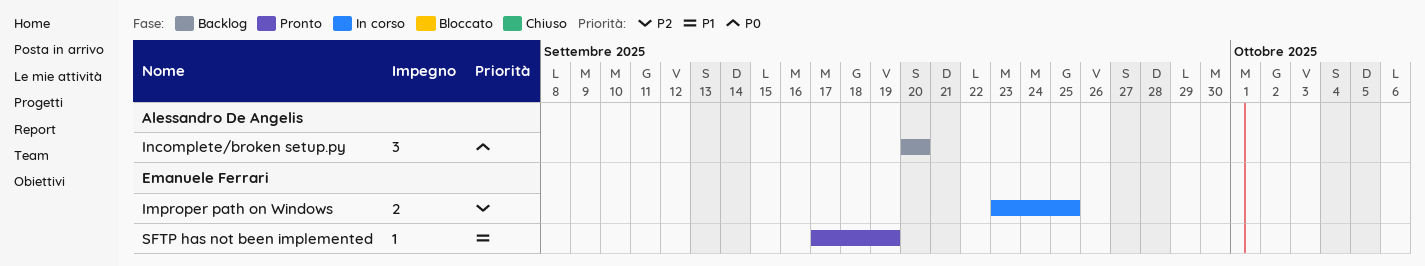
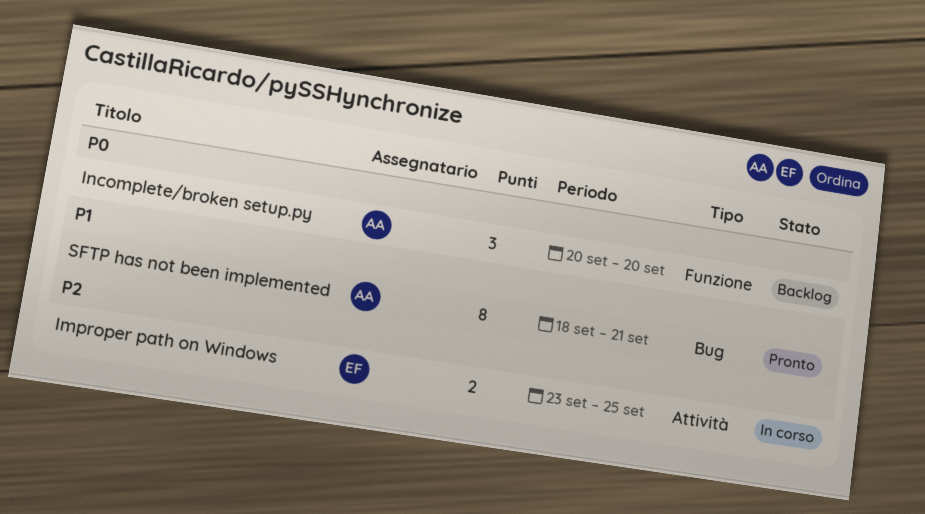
SFTP has not been implemented, owner: Emanuele Ferrari -> Alessandro De Angelis
SFTP has not been implemented, estimate: 1 -> 8
SFTP has not been implemented, start: Sep 17 -> Sep 18
SFTP has not been implemented, due: Sep 19 -> Sep 21

